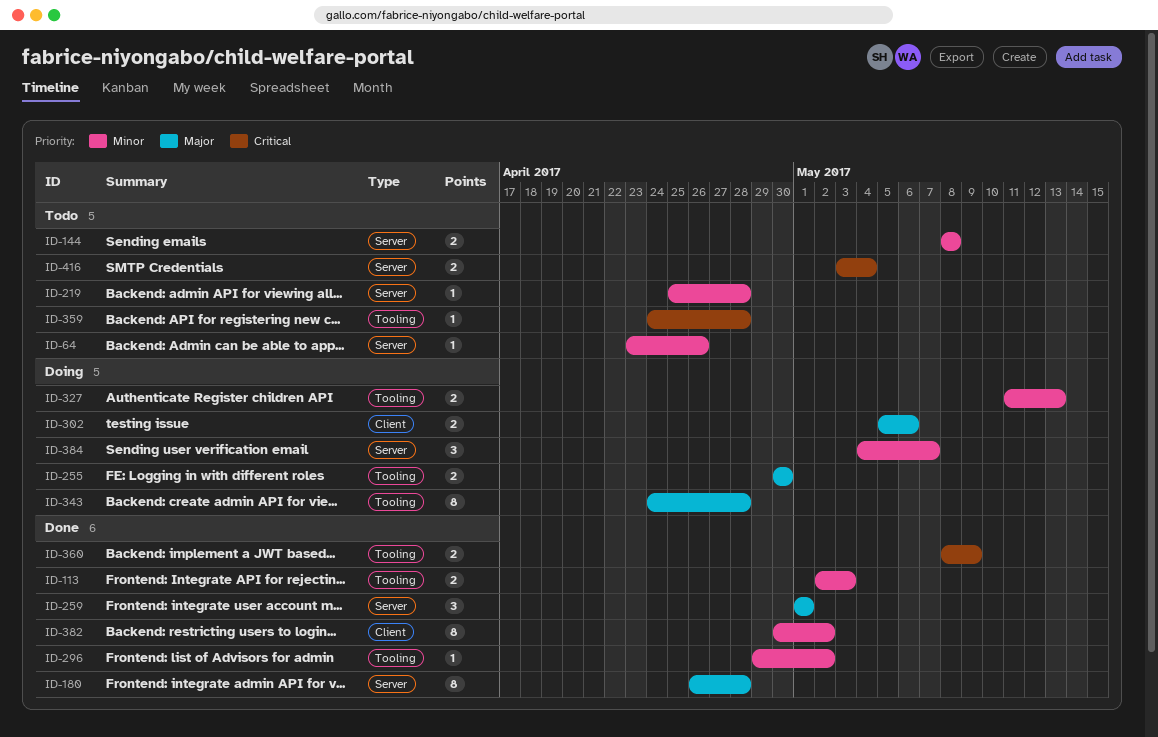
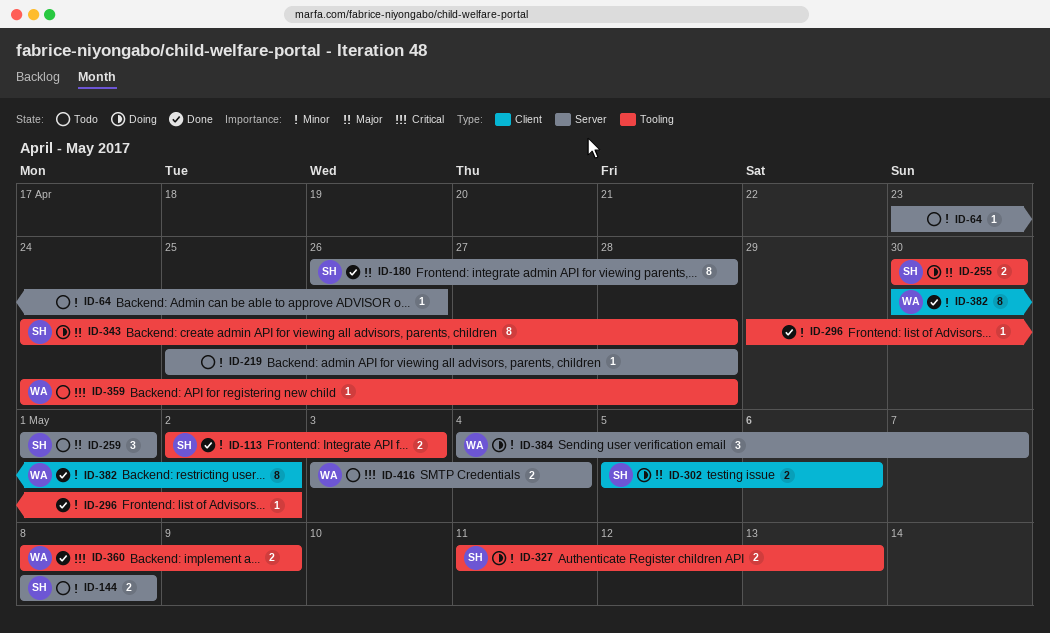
ID-259, status: Done -> Todo

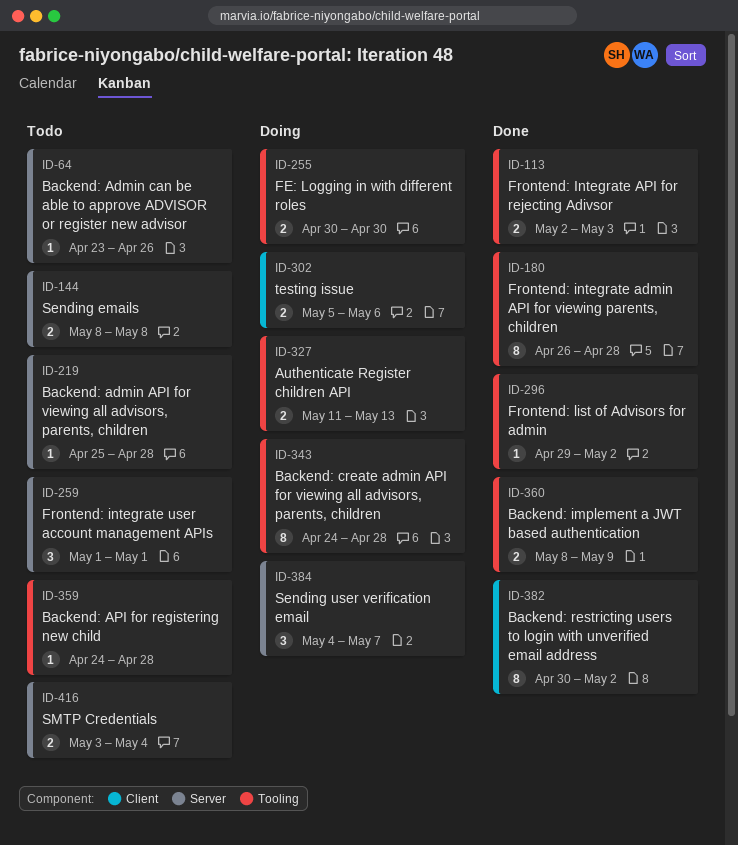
ID-180, label: Server -> Tooling

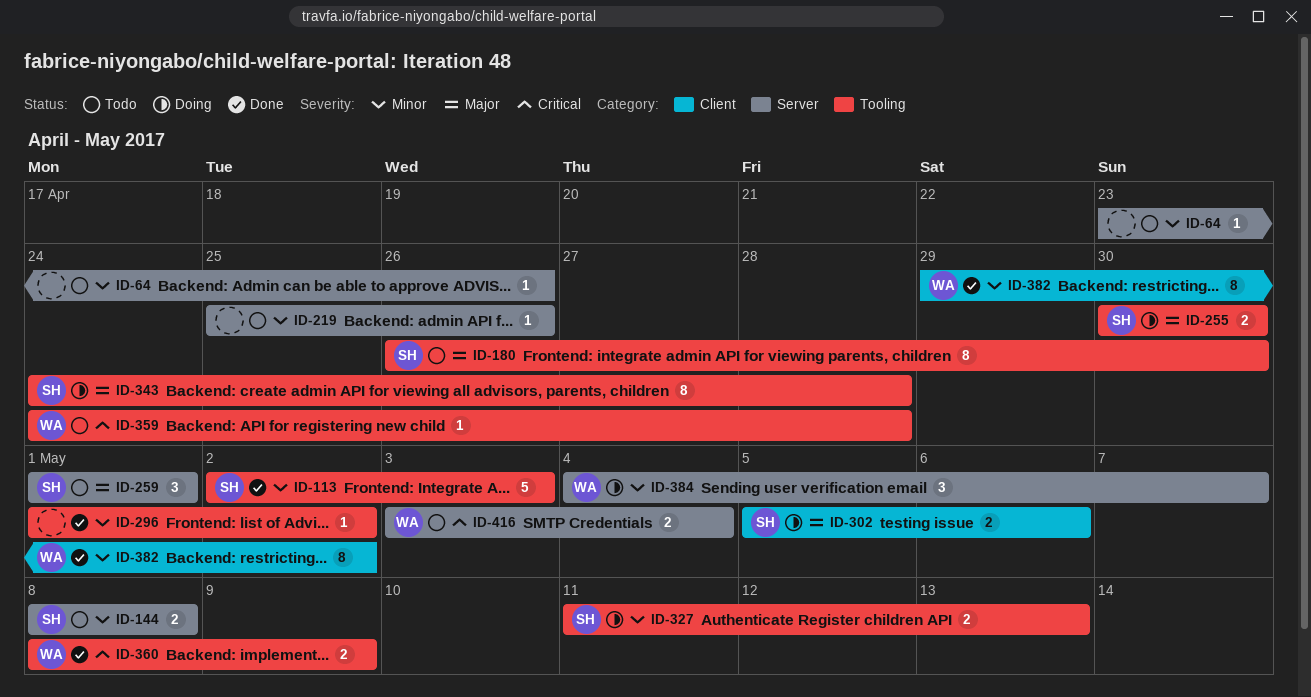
ID-113, estimate: 2 -> 5
ID-180, status: Done -> Todo
ID-180, due: Apr 28 -> Apr 30
ID-219, due: Apr 28 -> Apr 26
ID-296, start: Apr 29 -> May 1
ID-382, start: Apr 30 -> Apr 29

